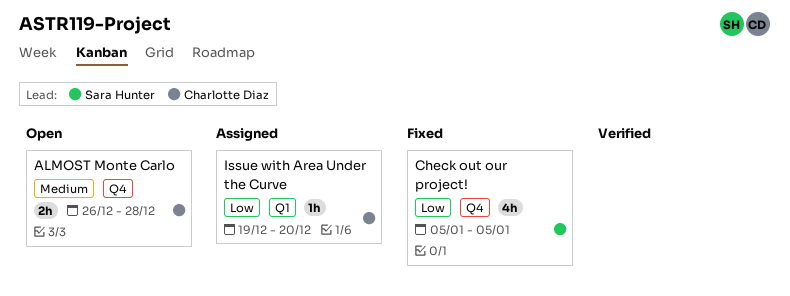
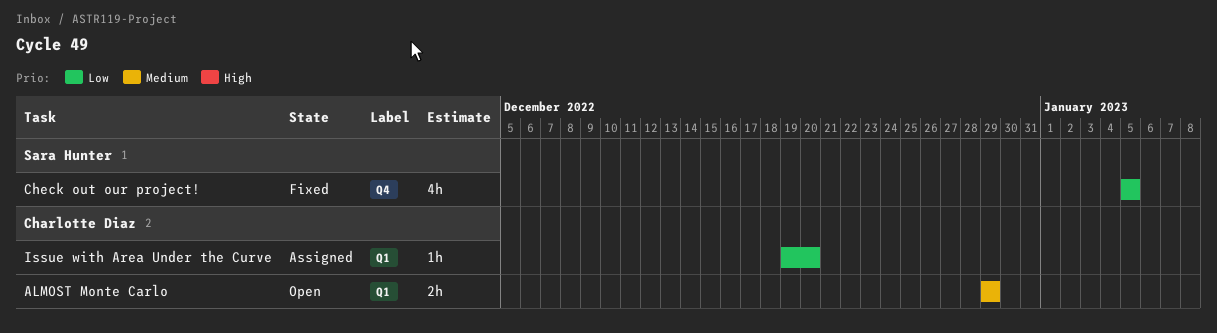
ALMOST Monte Carlo, label: Q4 -> Q1
ALMOST Monte Carlo, start: Dec 26 -> Dec 29
ALMOST Monte Carlo, due: Dec 28 -> Dec 29

